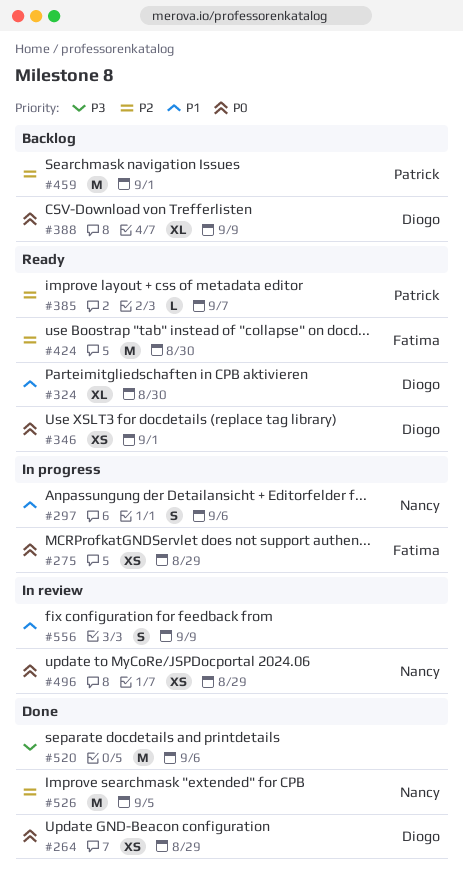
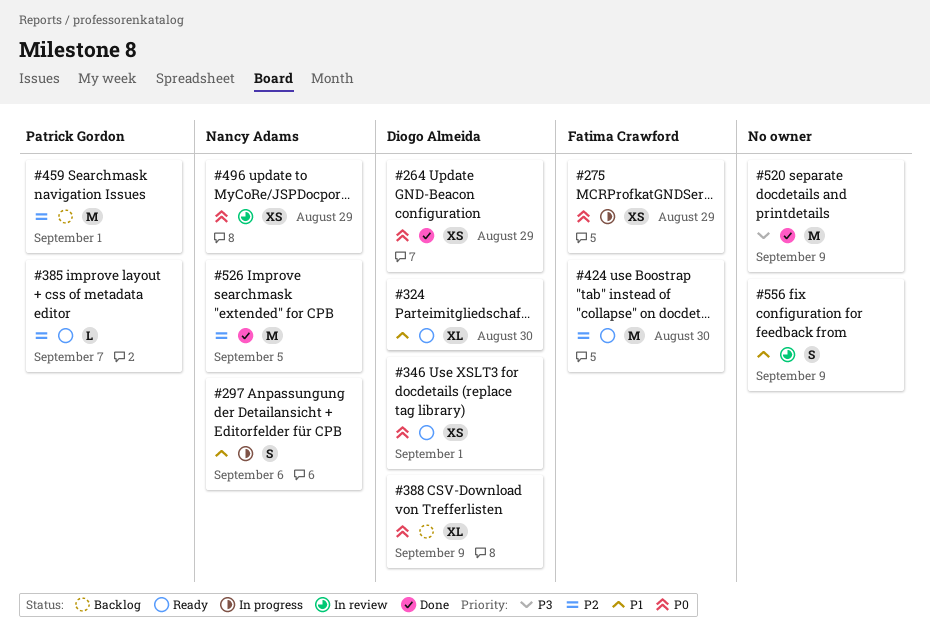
#520, due: Sep 6 -> Sep 9

